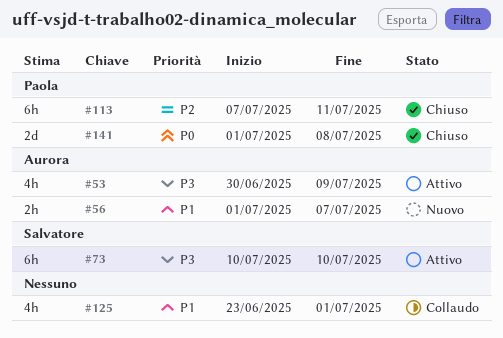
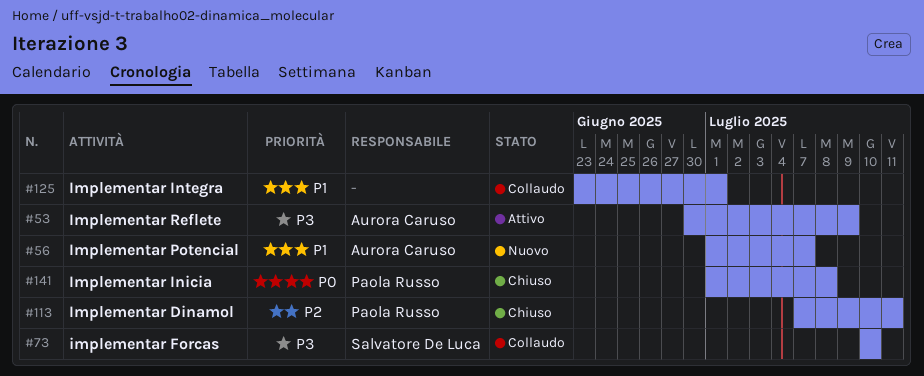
#73, status: Attivo -> Collaudo

